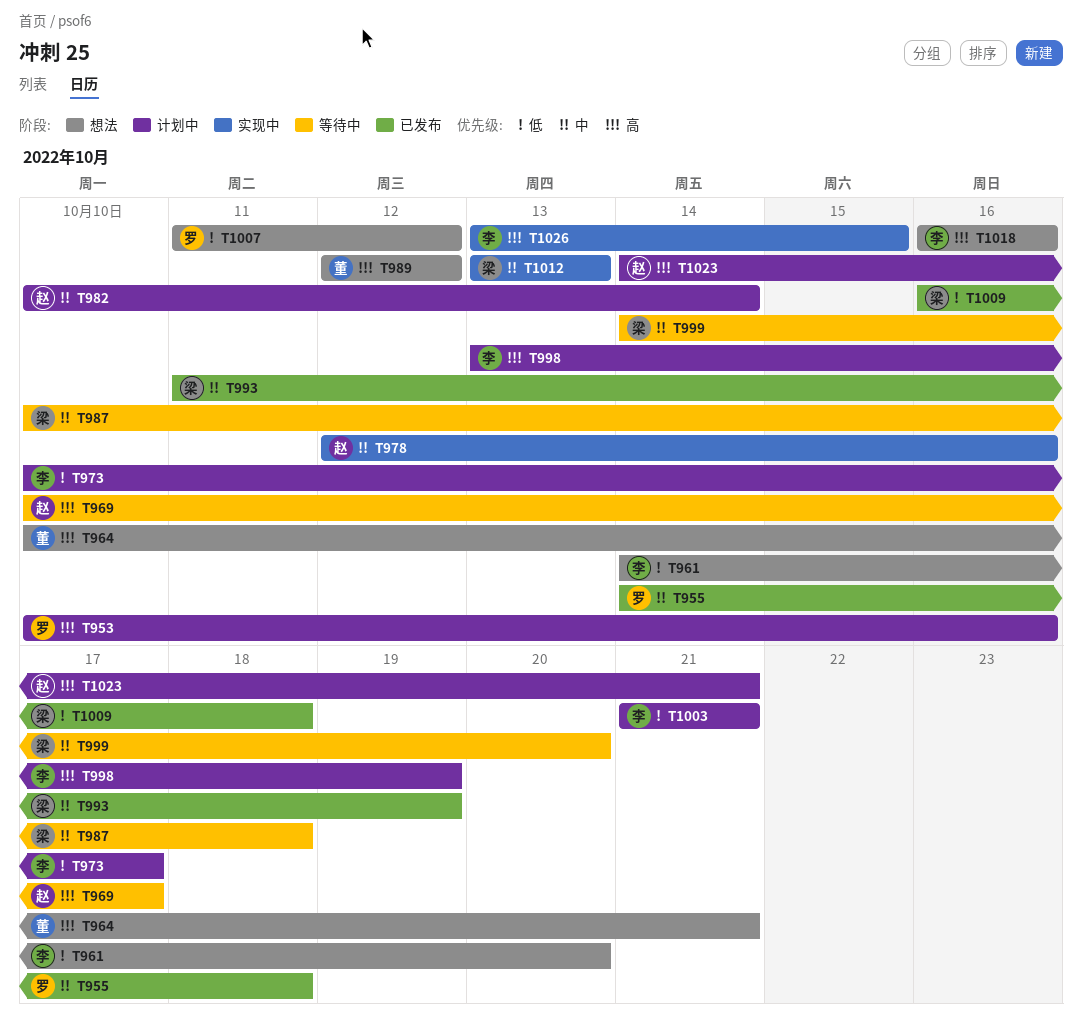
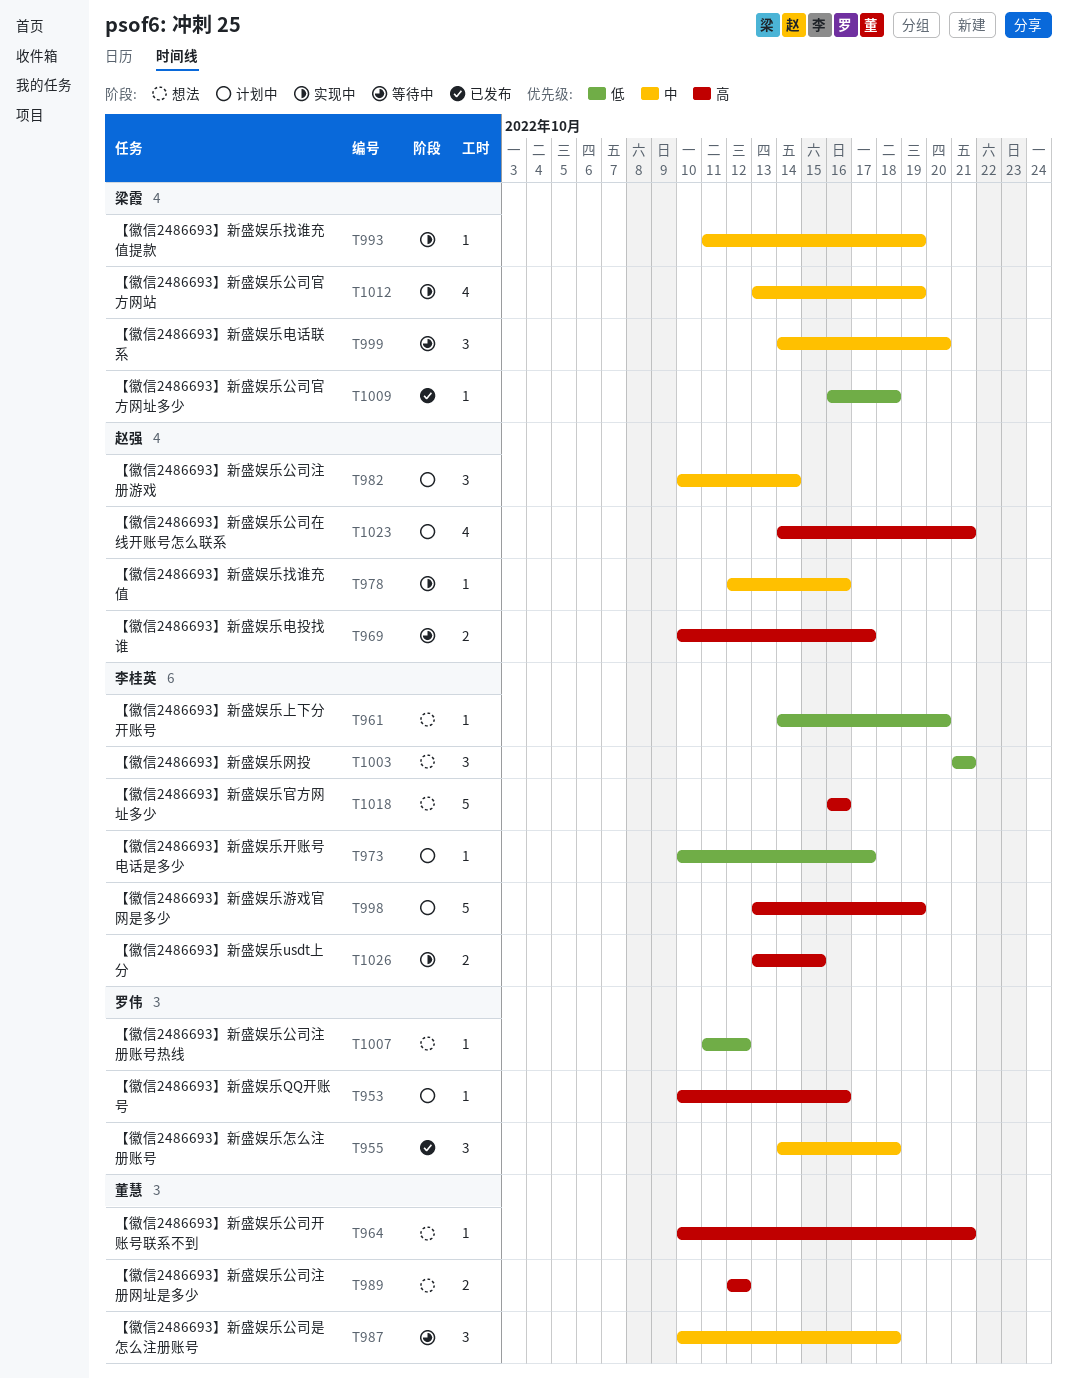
T987, owner: 梁霞 -> 董慧
T993, status: 已发布 -> 实现中
T1003, status: 计划中 -> 想法
T1012, due: Oct 13 -> Oct 19

